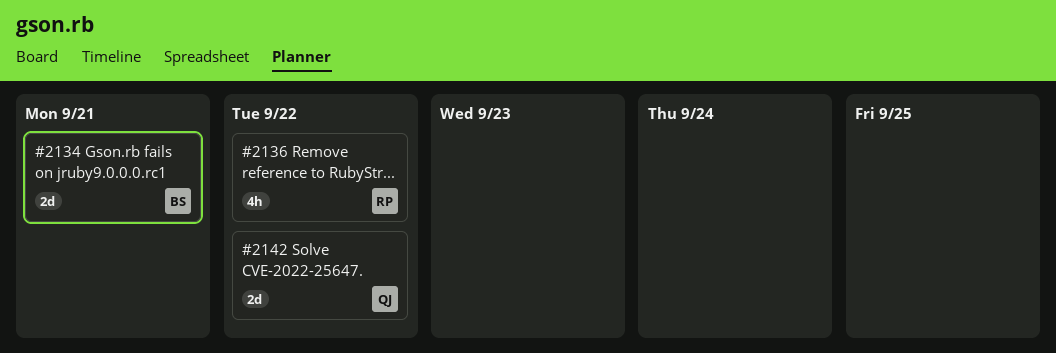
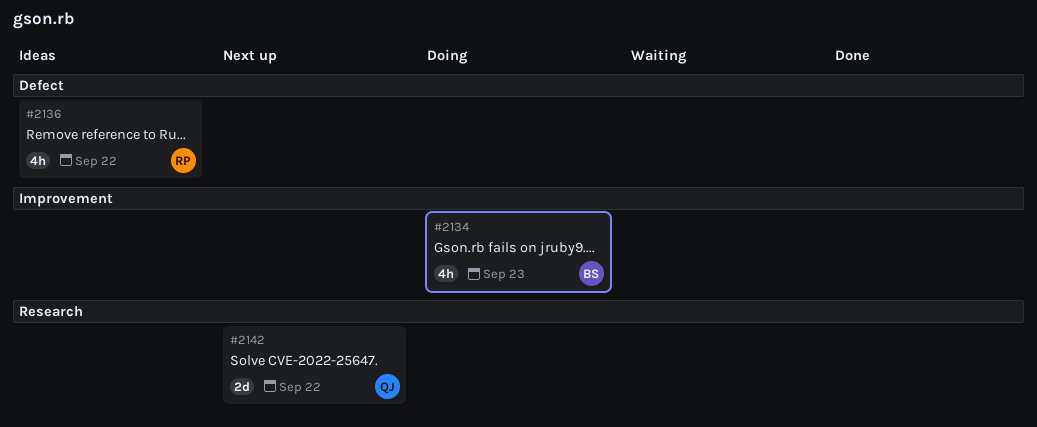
#2134, estimate: 2d -> 4h
#2134, due: Sep 21 -> Sep 23

